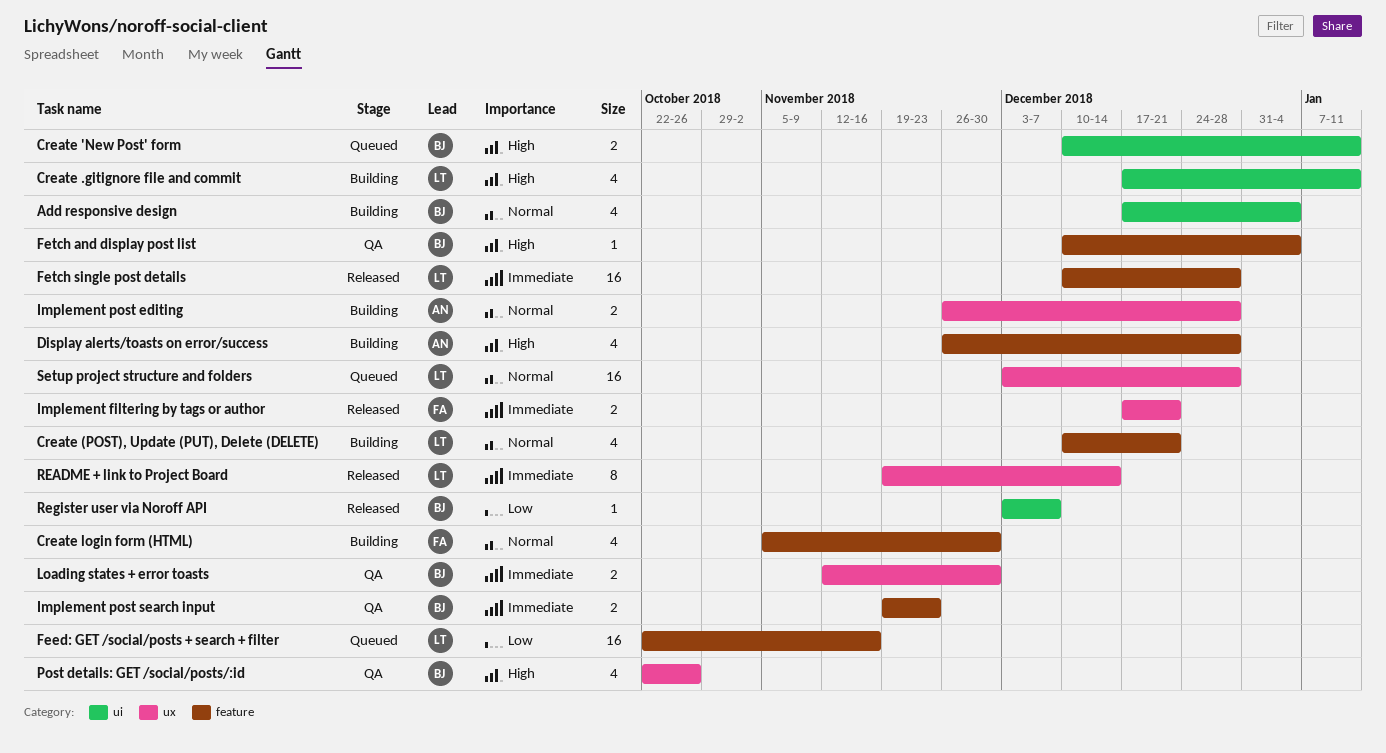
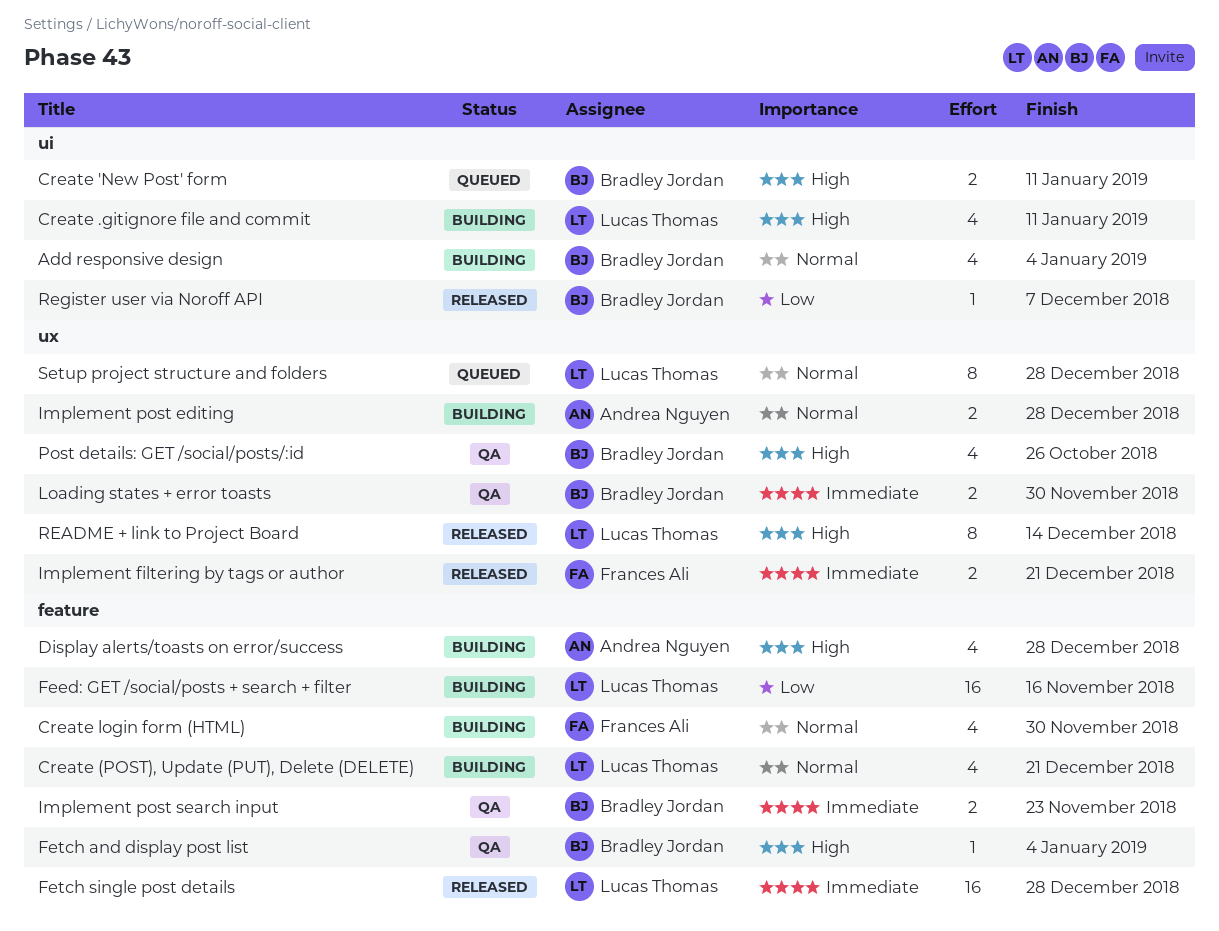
Feed: GET /social/posts + search + filter, status: Queued -> Building
README + link to Project Board, priority: Immediate -> High
Setup project structure and folders, estimate: 16 -> 8

